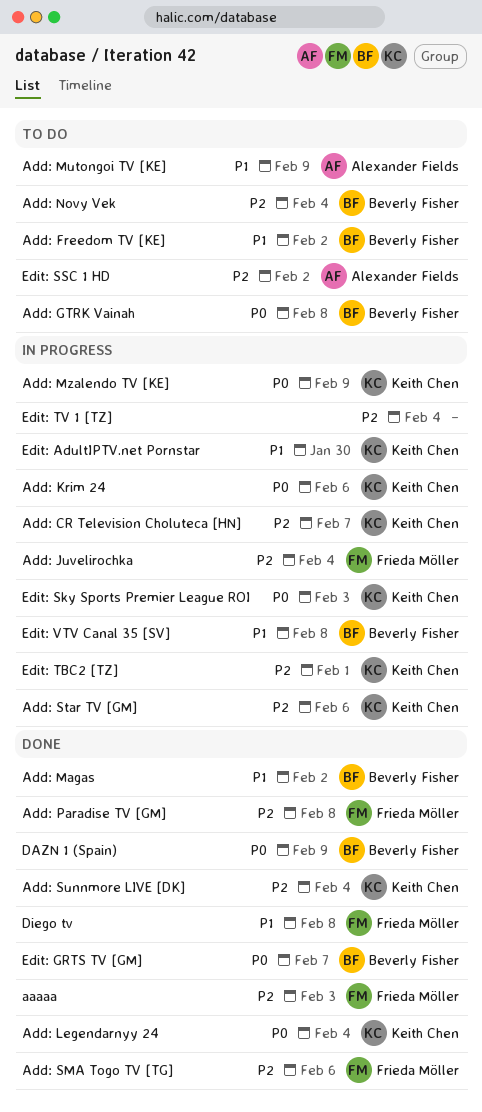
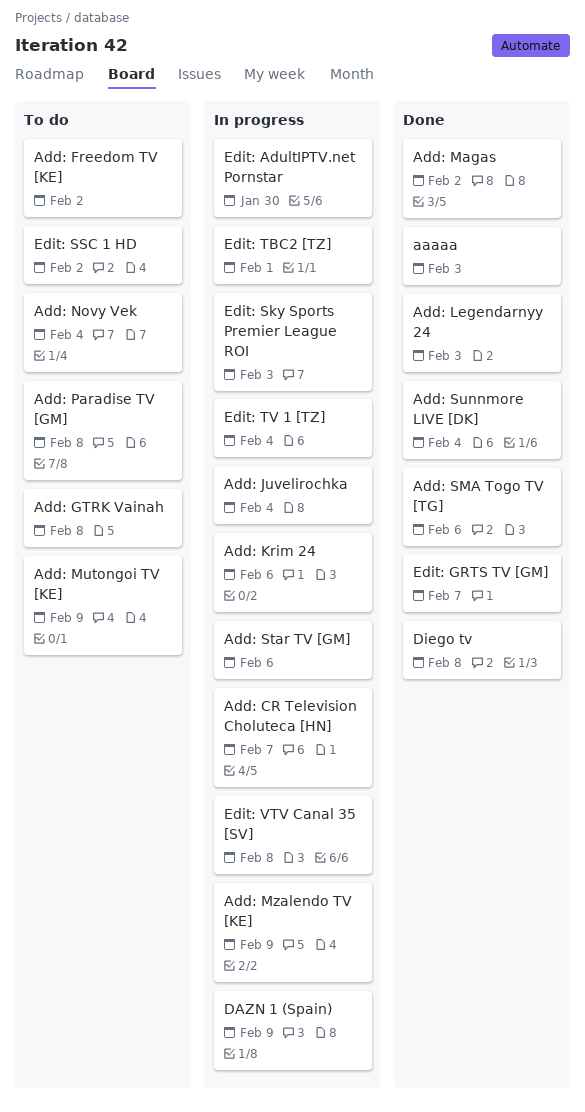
Add: Legendarnyy 24, due: Feb 4 -> Feb 3
Add: Paradise TV [GM], status: Done -> To do
DAZN 1 (Spain), status: Done -> In progress

